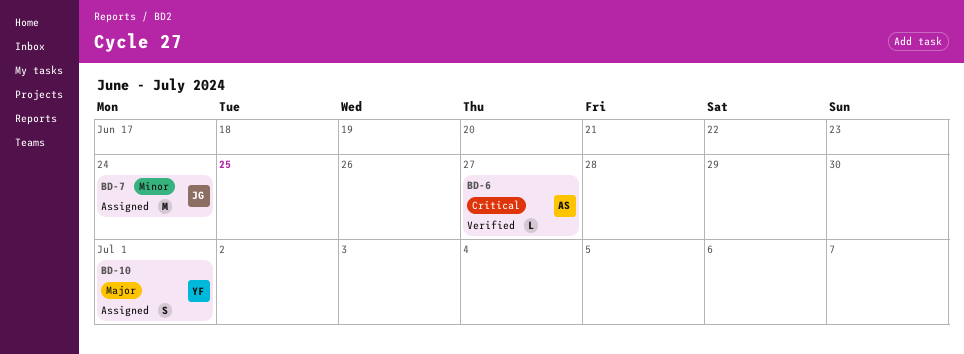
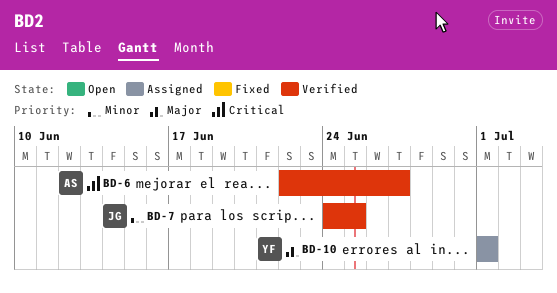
BD-7, status: Assigned -> Verified
BD-7, due: Jun 24 -> Jun 25

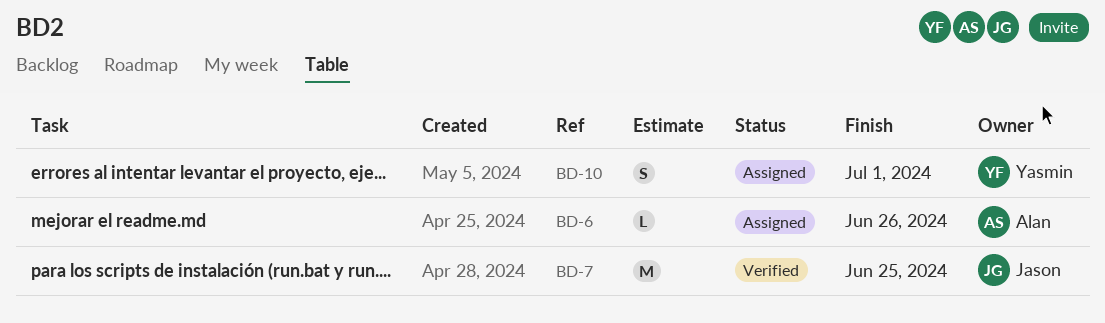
BD-6, status: Verified -> Assigned
BD-6, due: Jun 27 -> Jun 26

